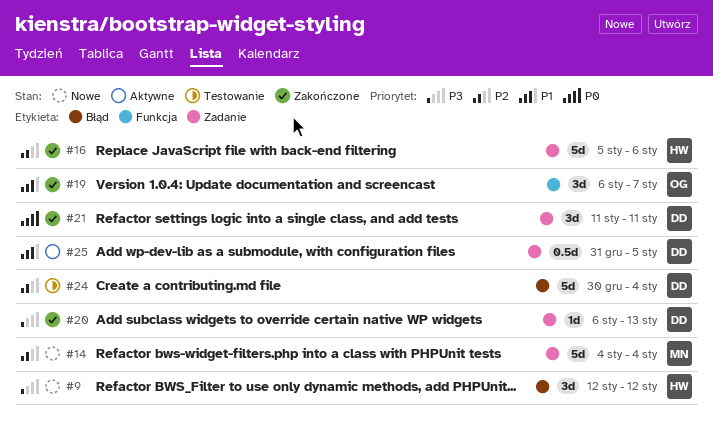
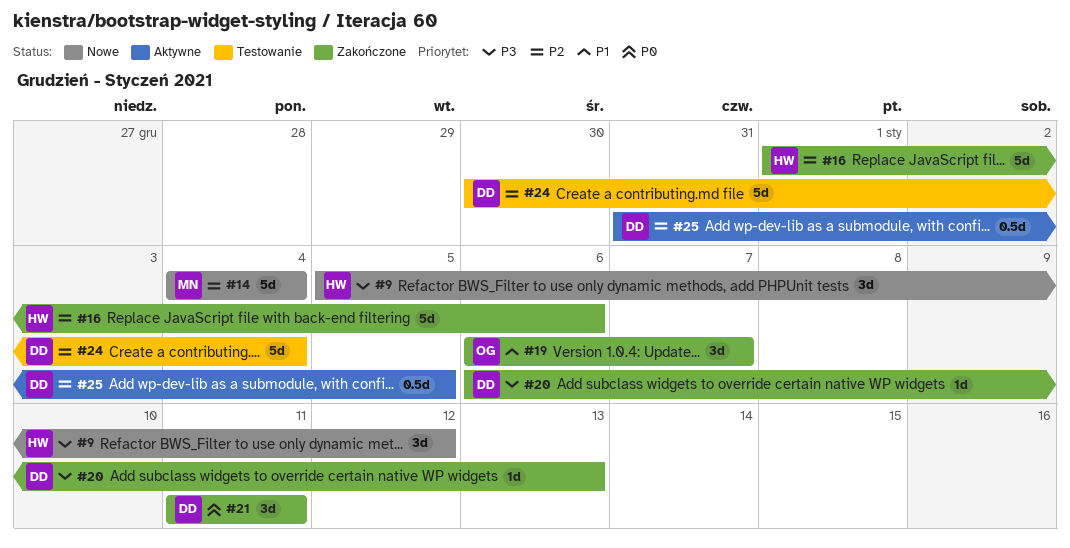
#9, start: Jan 12 -> Jan 5
#16, start: Jan 5 -> Jan 1
#25, priority: P1 -> P2

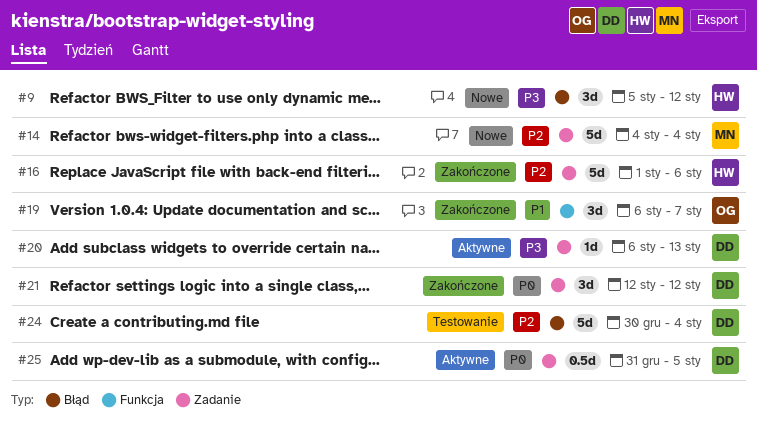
#20, status: Zakończone -> Aktywne
#21, start: Jan 11 -> Jan 12
#21, due: Jan 11 -> Jan 12
#25, priority: P2 -> P0

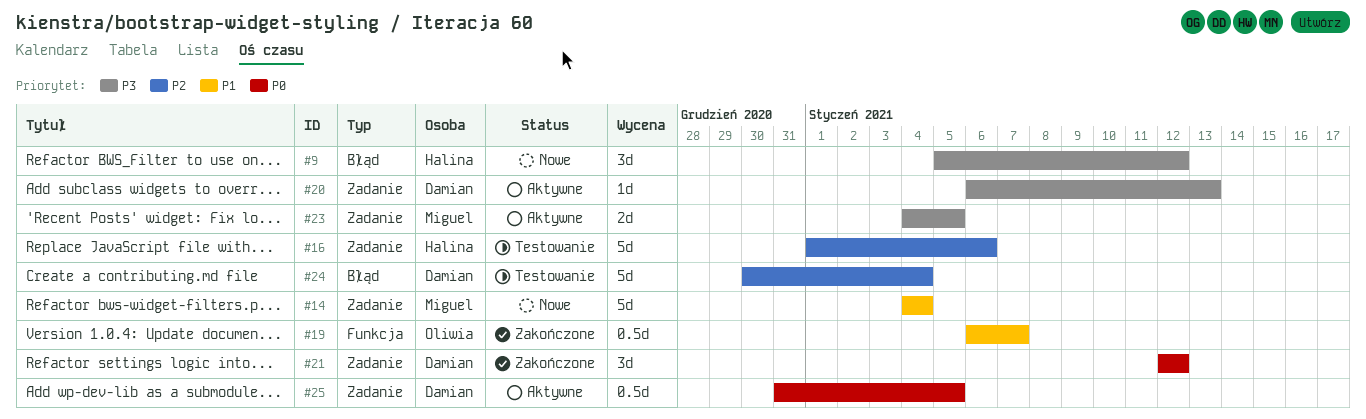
#14, priority: P2 -> P1
#16, status: Zakończone -> Testowanie
#19, estimate: 3d -> 0.5d
#23: none -> present

